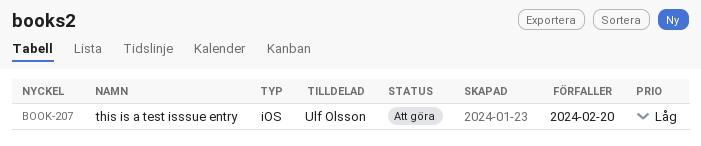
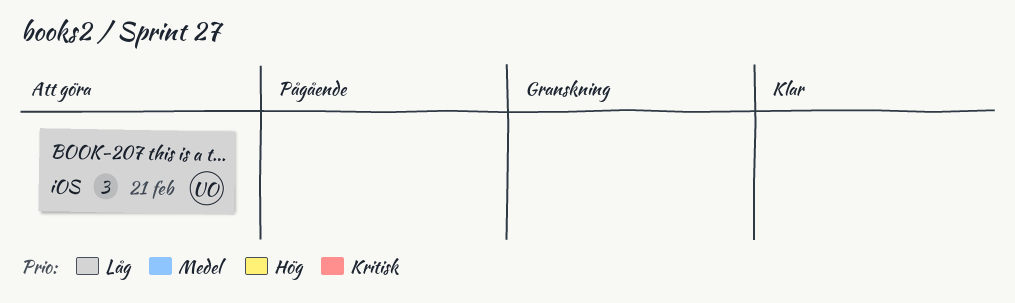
BOOK-207, due: Feb 20 -> Feb 21

